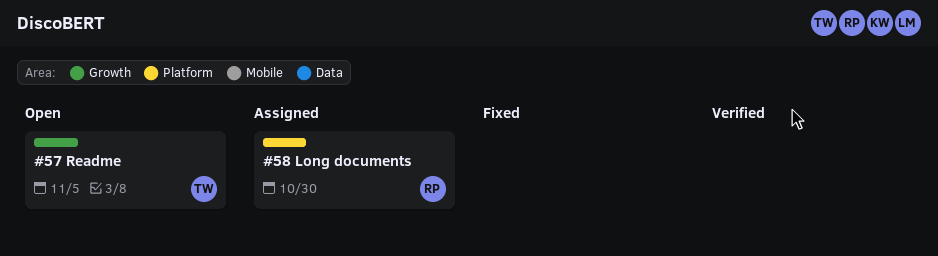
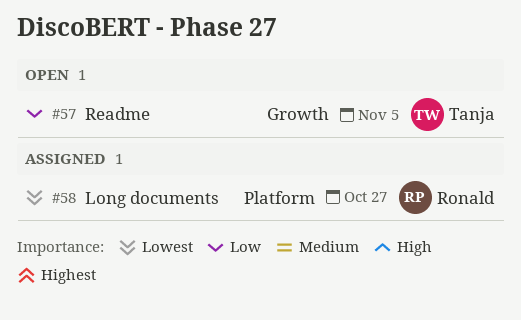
#58, due: Oct 30 -> Oct 27

